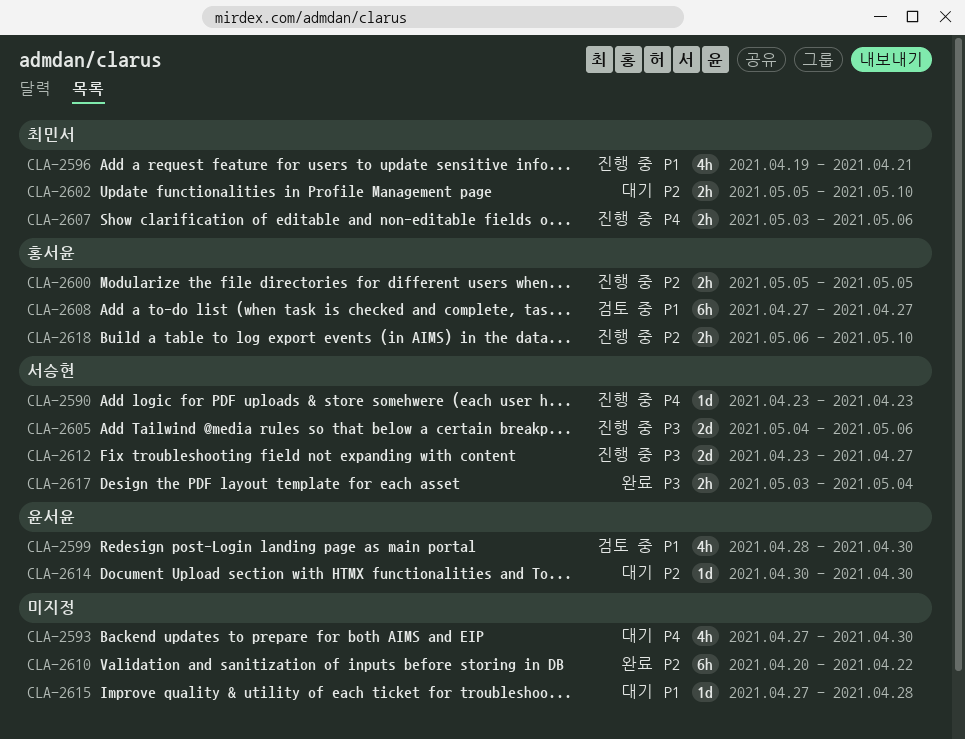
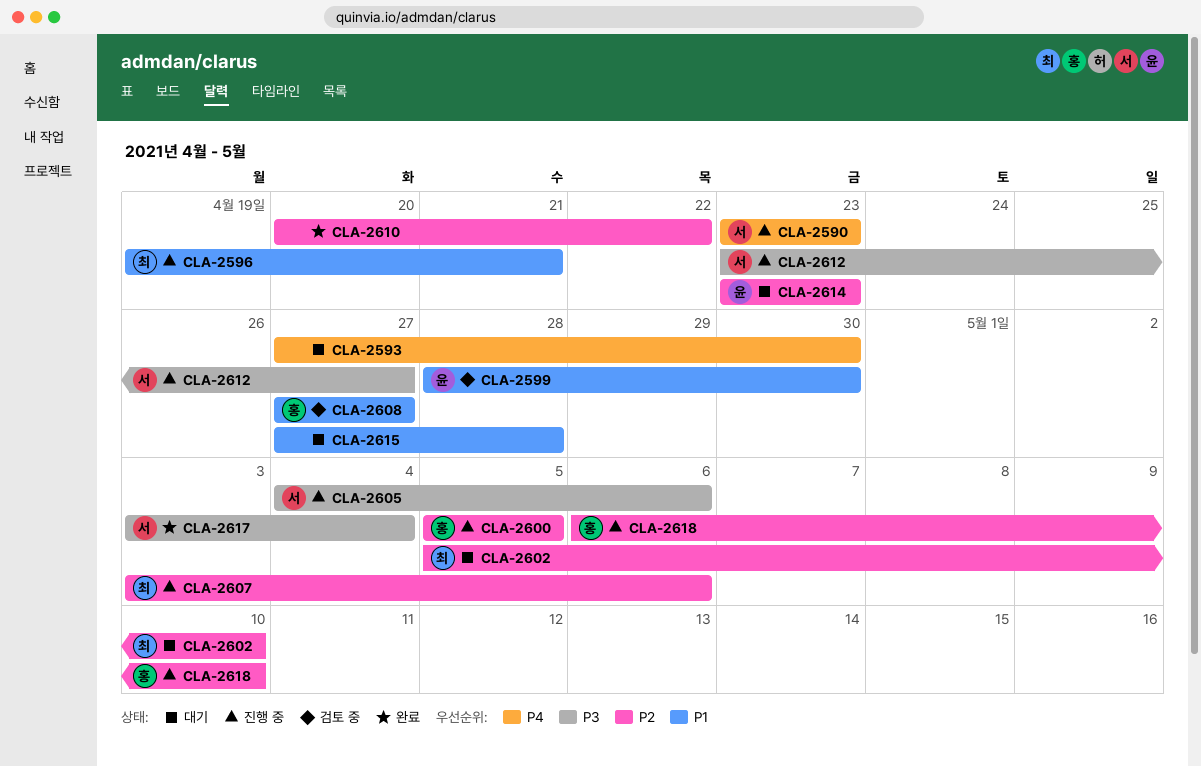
CLA-2607, priority: P4 -> P2
CLA-2614, start: Apr 30 -> Apr 23
CLA-2614, due: Apr 30 -> Apr 23

